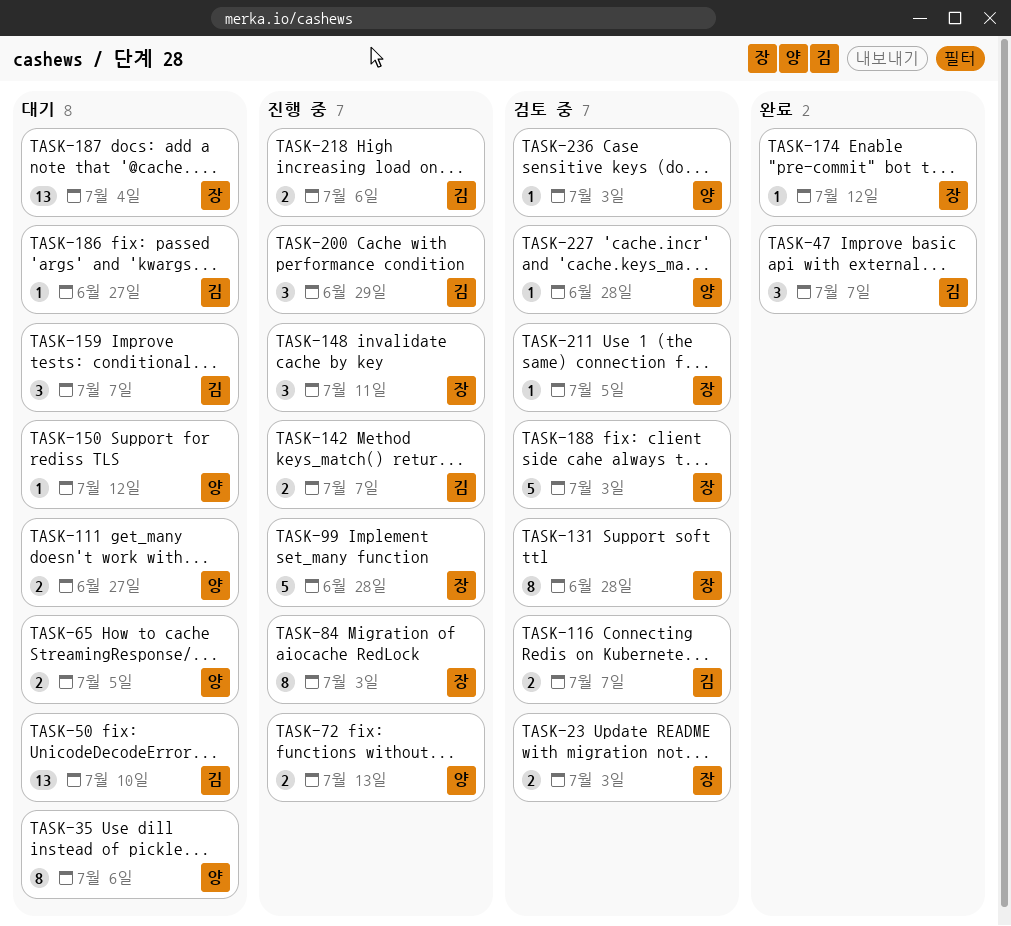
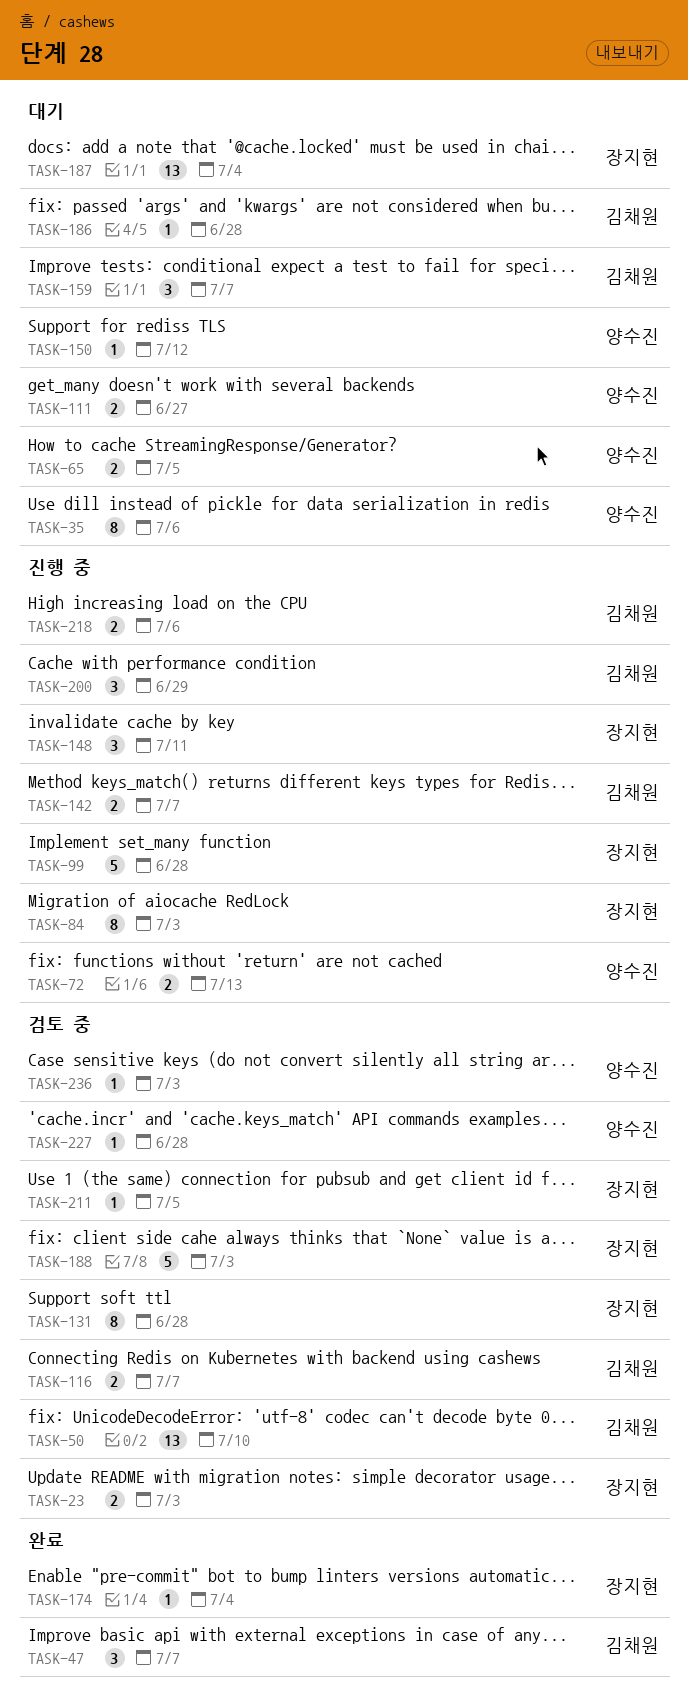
TASK-50, status: 대기 -> 검토 중
TASK-174, due: Jul 12 -> Jul 4
TASK-186, due: Jun 27 -> Jun 28

